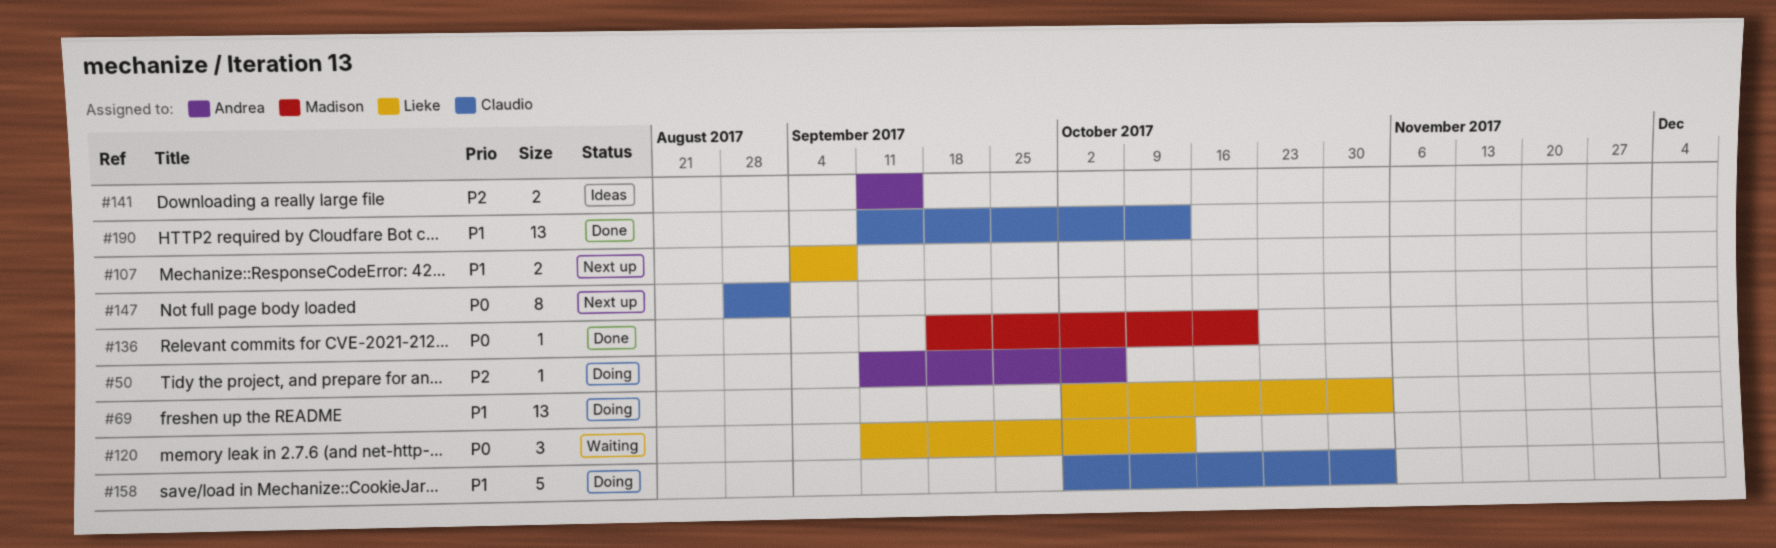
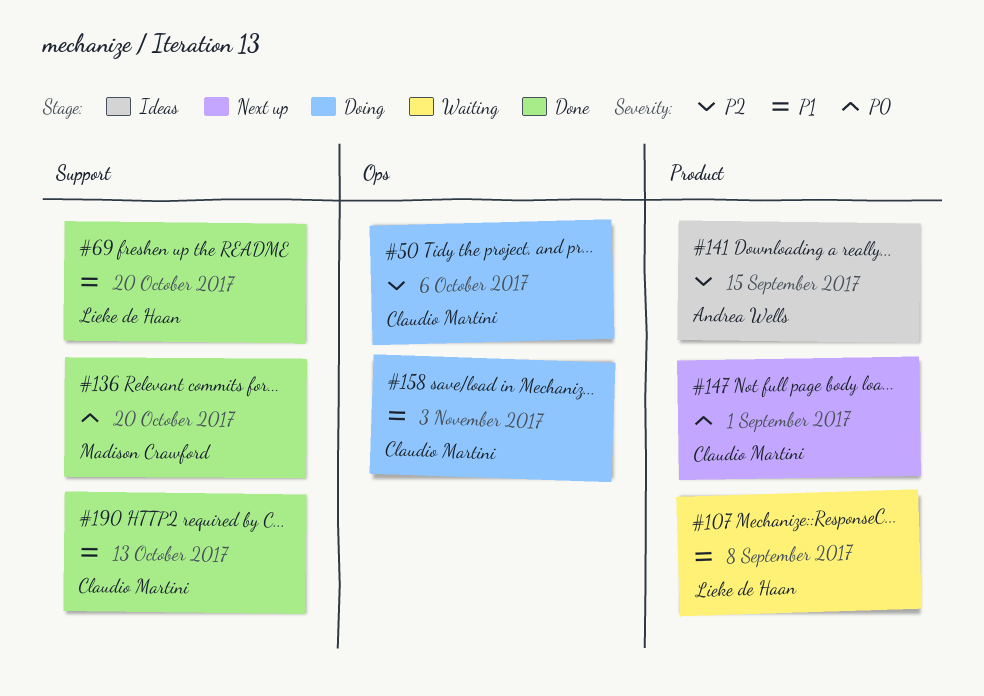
#50, owner: Andrea Wells -> Claudio Martini
#69, status: Doing -> Done
#69, due: Nov 3 -> Oct 20
#107, status: Next up -> Waiting
#120: present -> none

